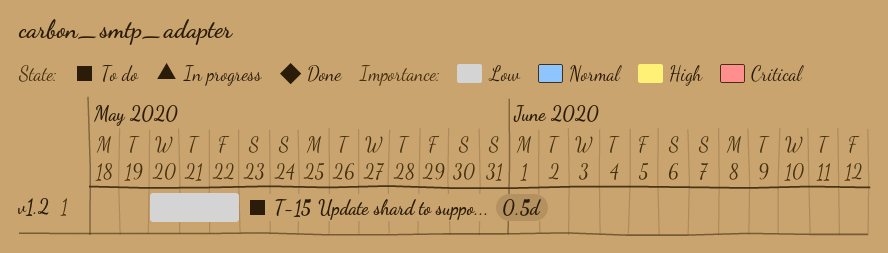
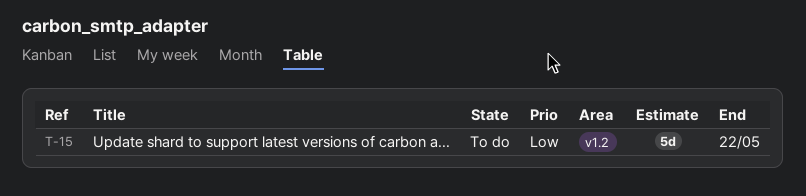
T-15, estimate: 0.5d -> 5d

